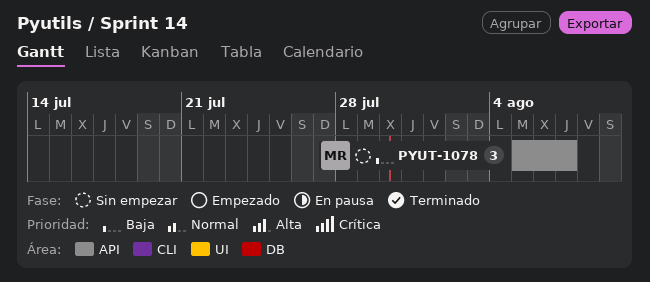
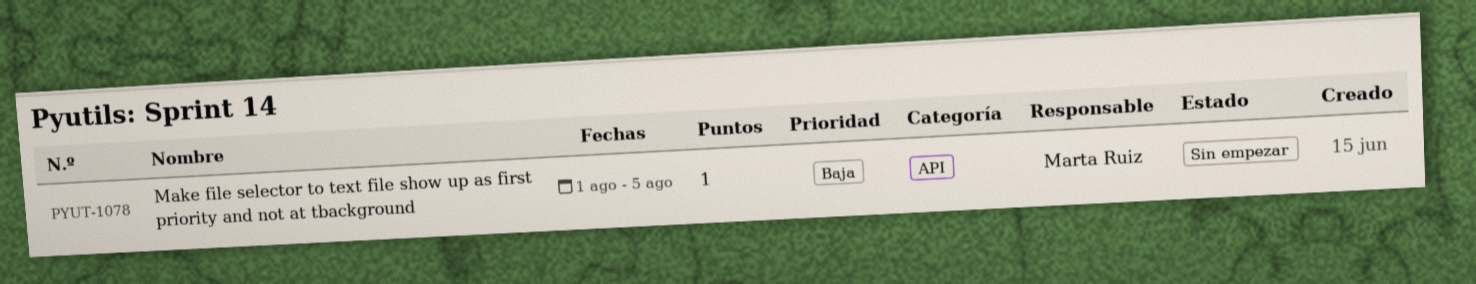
PYUT-1078, estimate: 3 -> 1
PYUT-1078, start: Aug 5 -> Aug 1
PYUT-1078, due: Aug 7 -> Aug 5

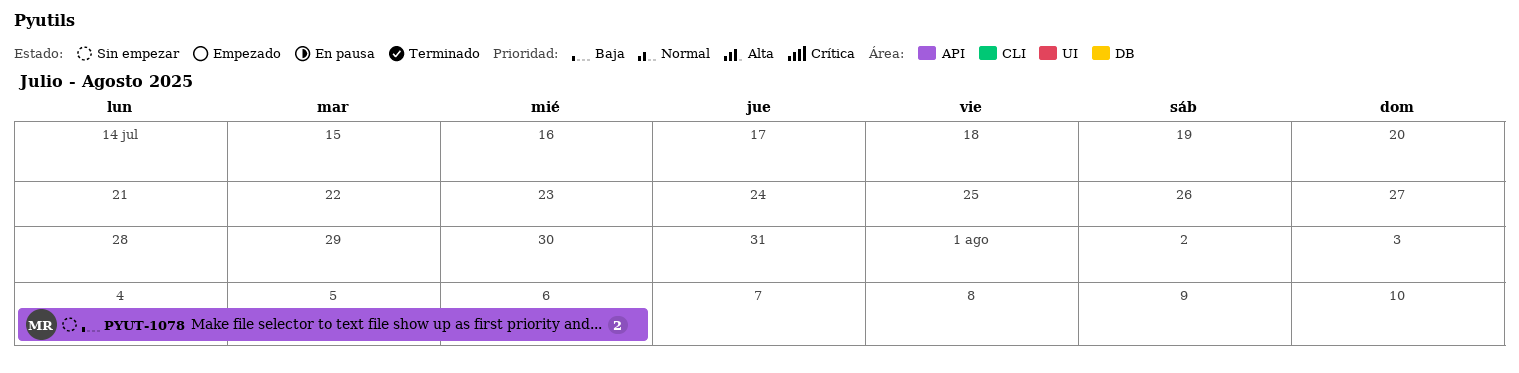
PYUT-1078, estimate: 1 -> 2
PYUT-1078, start: Aug 1 -> Aug 4
PYUT-1078, due: Aug 5 -> Aug 6

